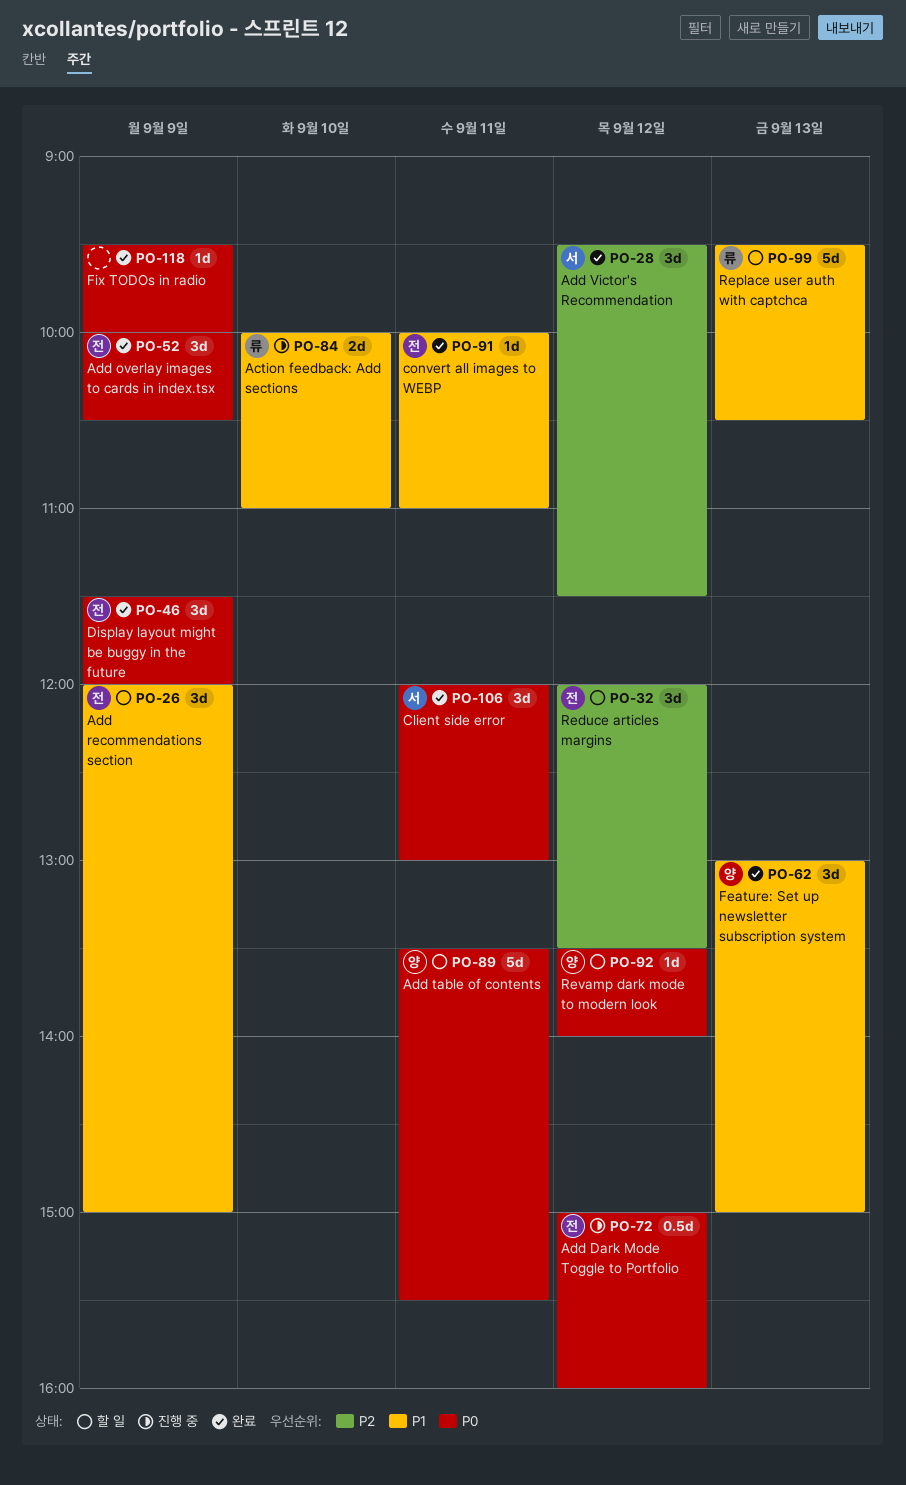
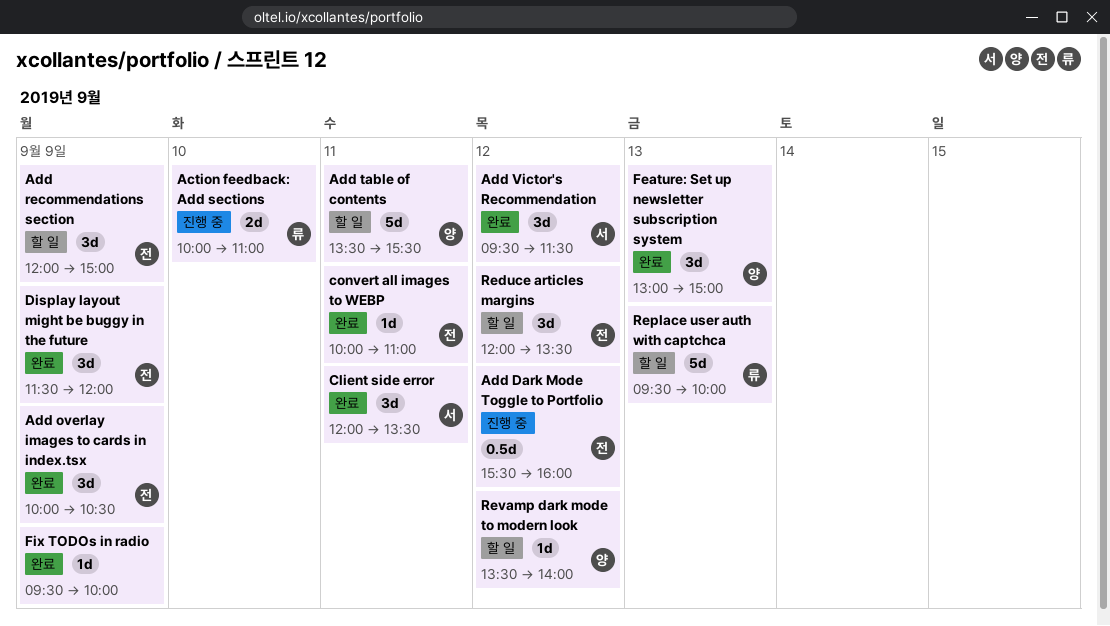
Add Dark Mode Toggle to Portfolio, begins: 15:00 -> 15:30
Client side error, ends: 13:00 -> 13:30
Replace user auth with captchca, ends: 10:30 -> 10:00

